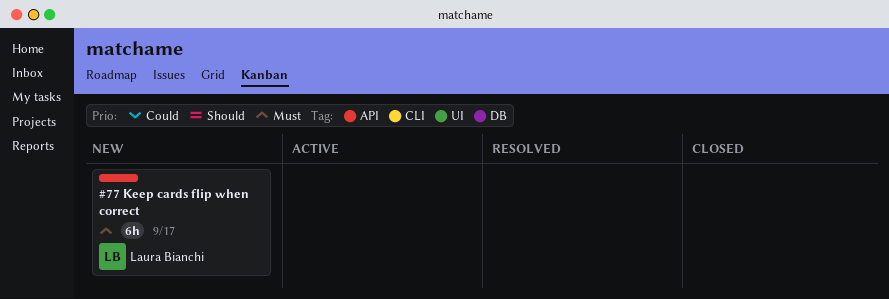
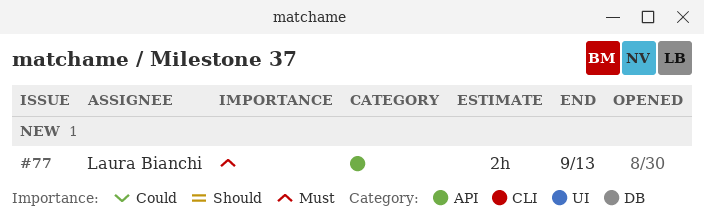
#77, estimate: 6h -> 2h
#77, due: Sep 17 -> Sep 13

